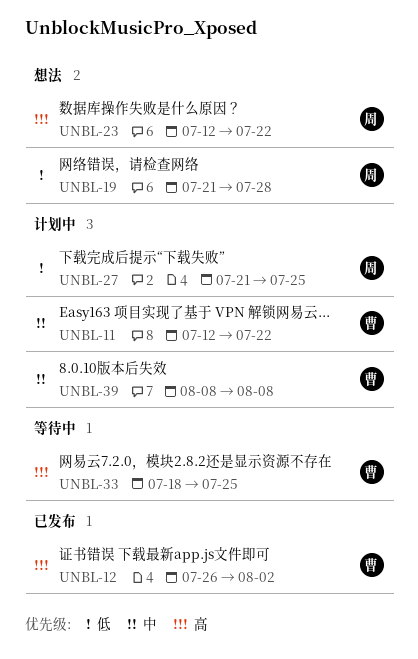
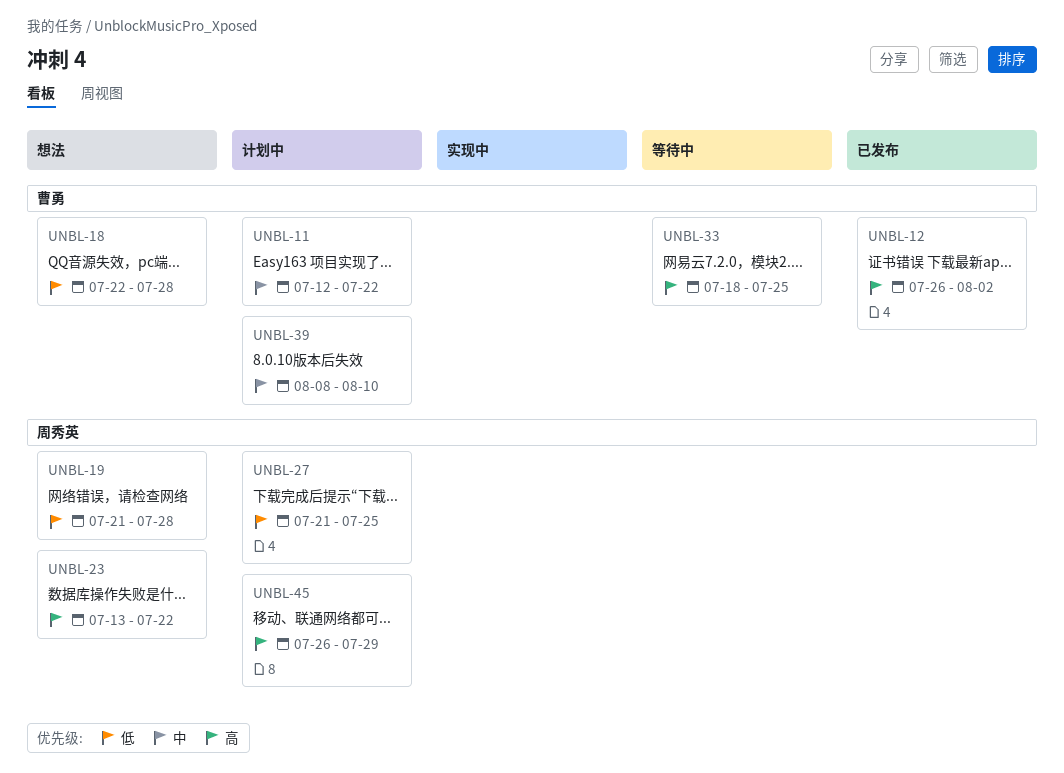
UNBL-18: none -> present
UNBL-23, start: Jul 12 -> Jul 13
UNBL-39, due: Aug 8 -> Aug 10
UNBL-45: none -> present

